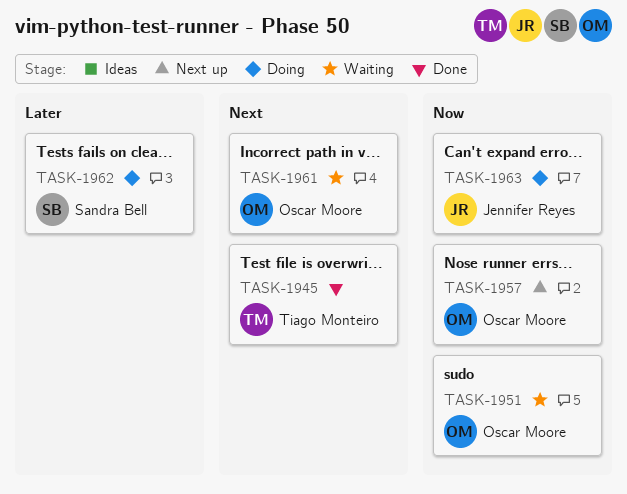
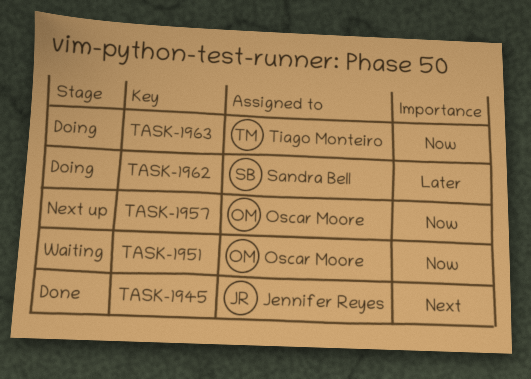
TASK-1945, owner: Tiago Monteiro -> Jennifer Reyes
TASK-1961: present -> none
TASK-1963, owner: Jennifer Reyes -> Tiago Monteiro

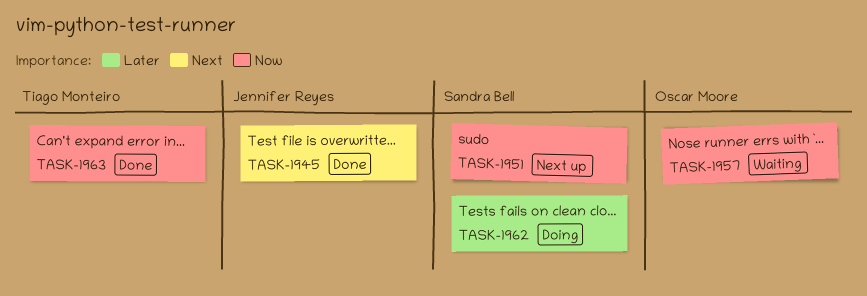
TASK-1951, status: Waiting -> Next up
TASK-1951, owner: Oscar Moore -> Sandra Bell
TASK-1957, status: Next up -> Waiting
TASK-1963, status: Doing -> Done

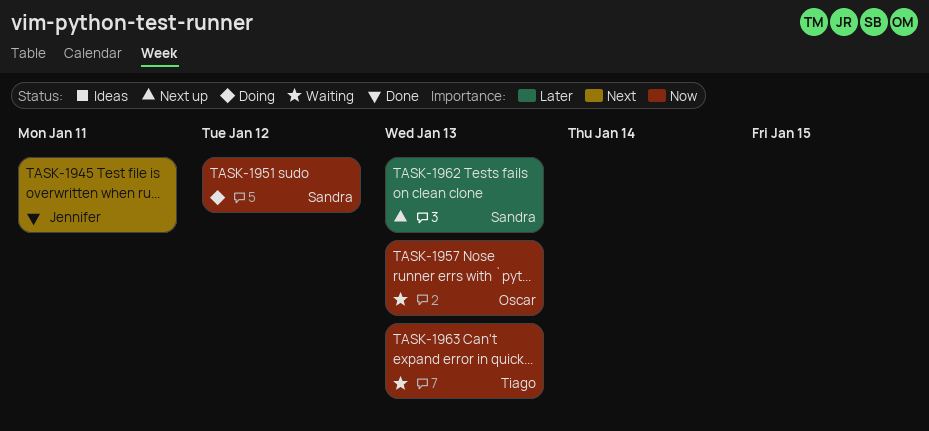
TASK-1951, status: Next up -> Doing
TASK-1962, status: Doing -> Next up
TASK-1963, status: Done -> Waiting

